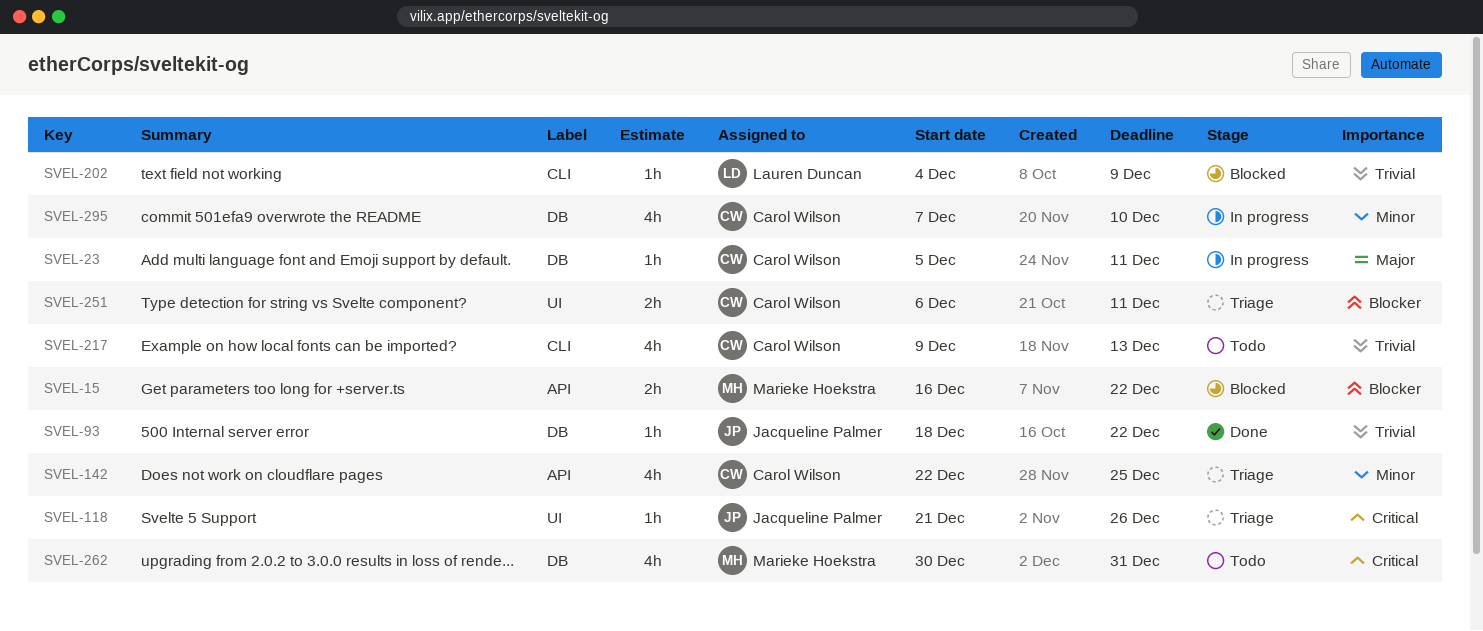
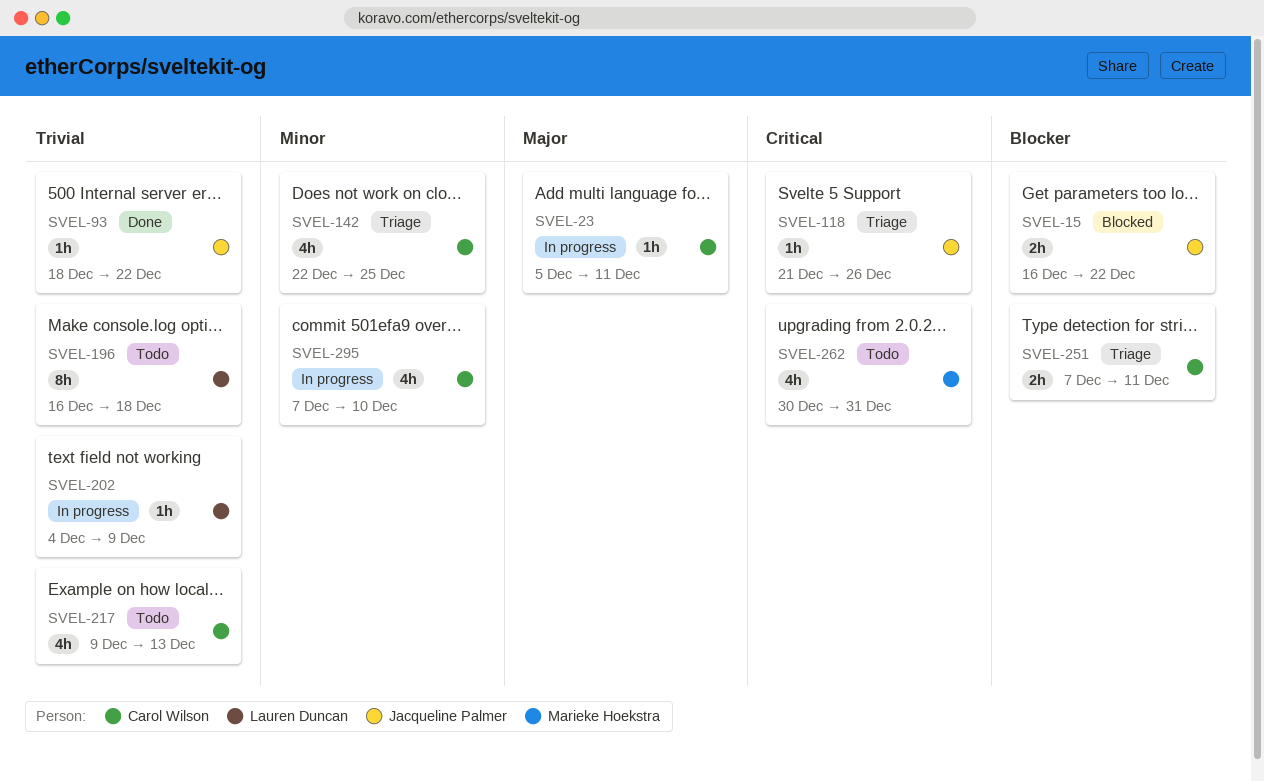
SVEL-15, owner: Marieke Hoekstra -> Jacqueline Palmer
SVEL-196: none -> present
SVEL-202, status: Blocked -> In progress
SVEL-251, start: Dec 6 -> Dec 7

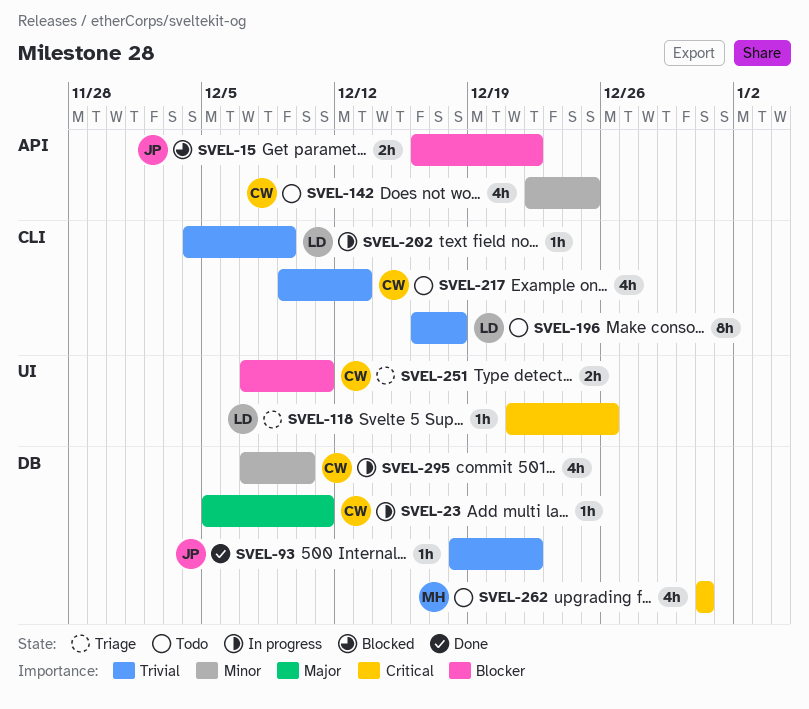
SVEL-118, owner: Jacqueline Palmer -> Lauren Duncan
SVEL-142, status: Triage -> Todo
SVEL-262, start: Dec 30 -> Dec 31

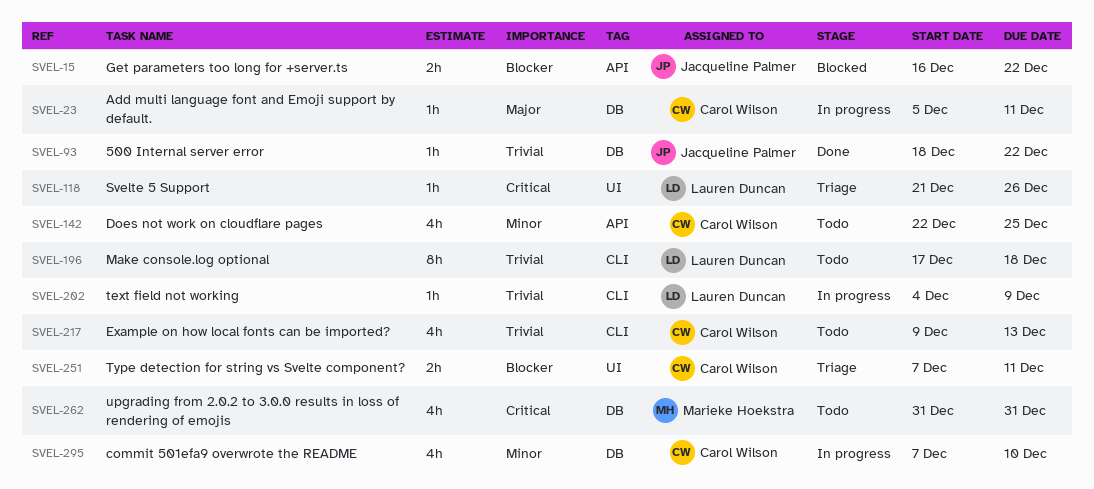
SVEL-196, start: Dec 16 -> Dec 17

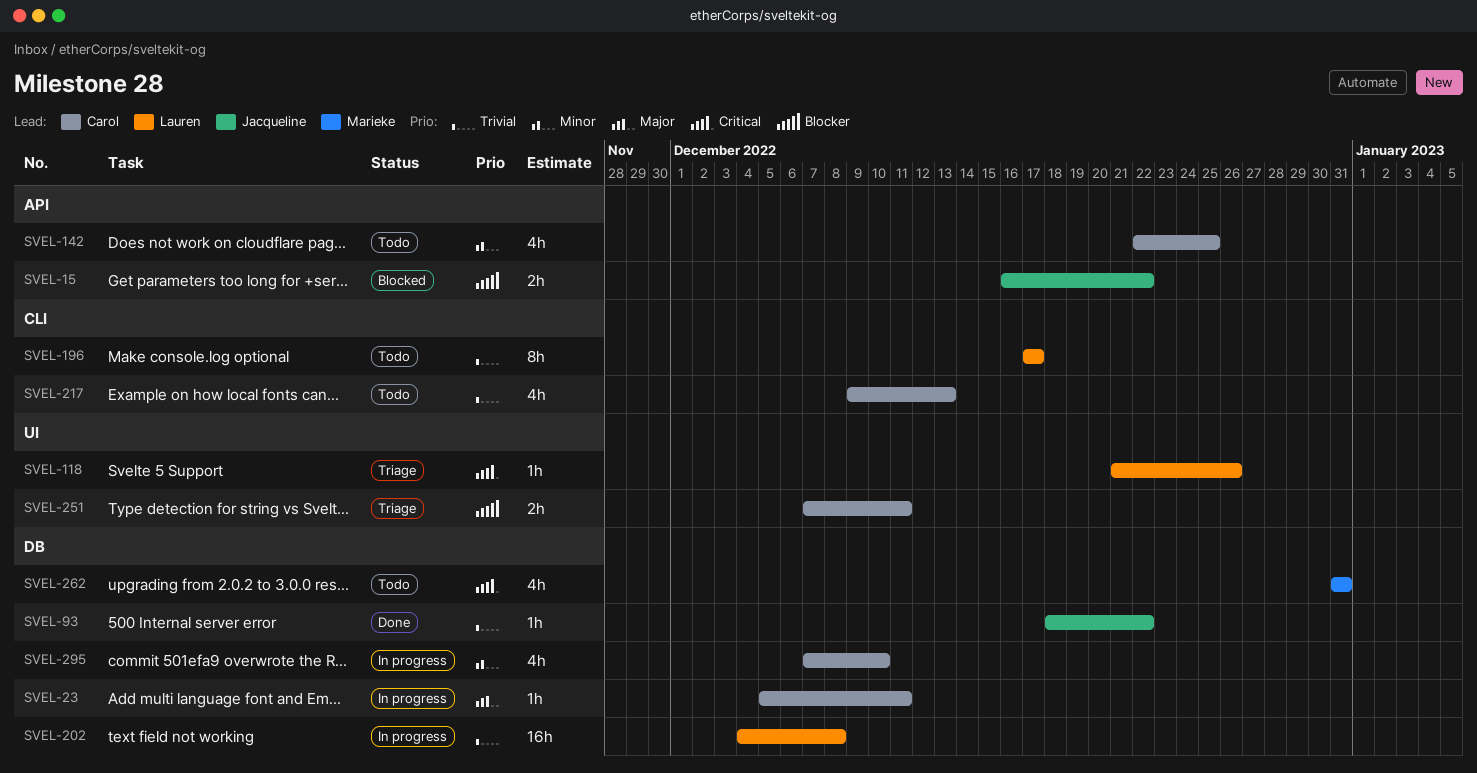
SVEL-196, due: Dec 18 -> Dec 17
SVEL-202, label: CLI -> DB
SVEL-202, estimate: 1h -> 16h
SVEL-202, due: Dec 9 -> Dec 8

